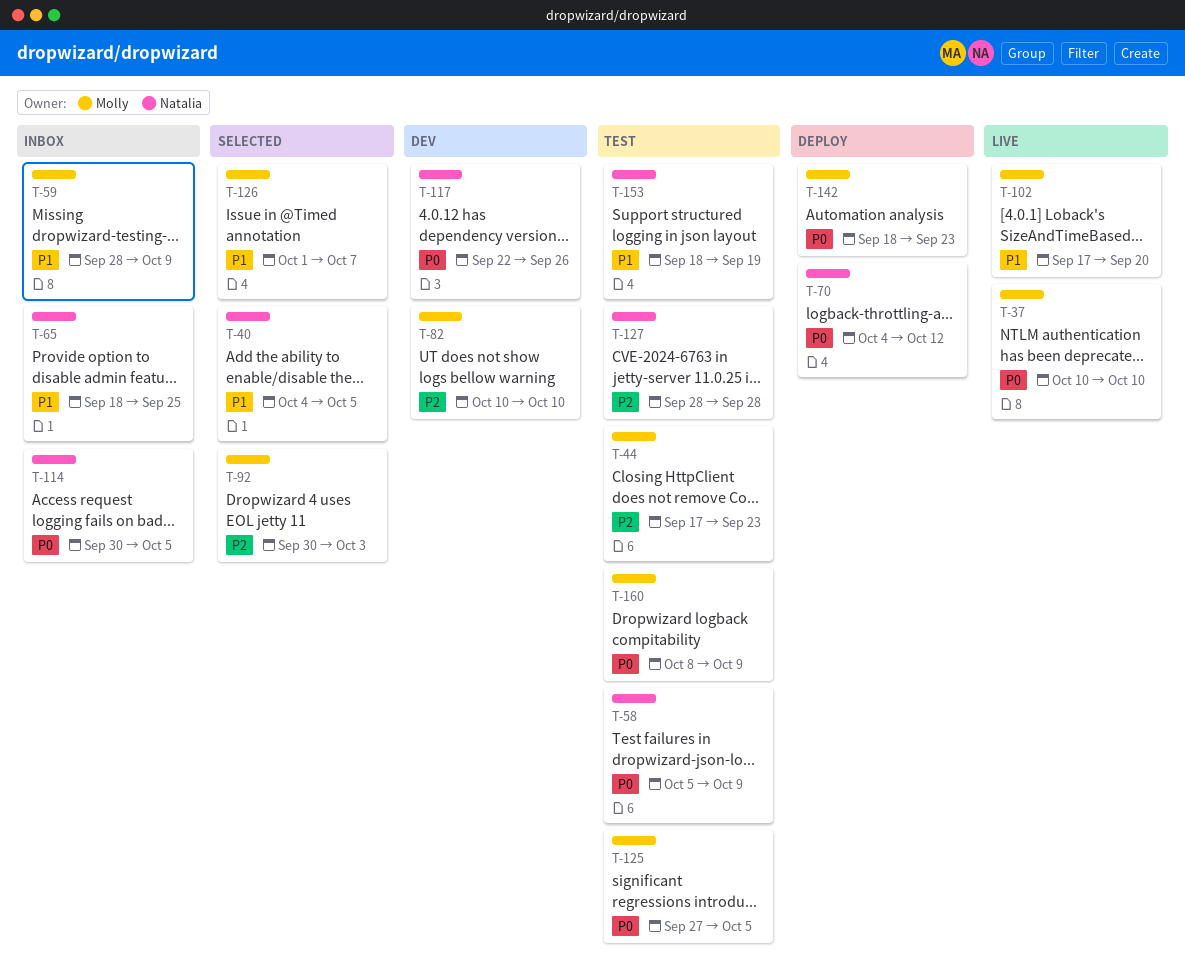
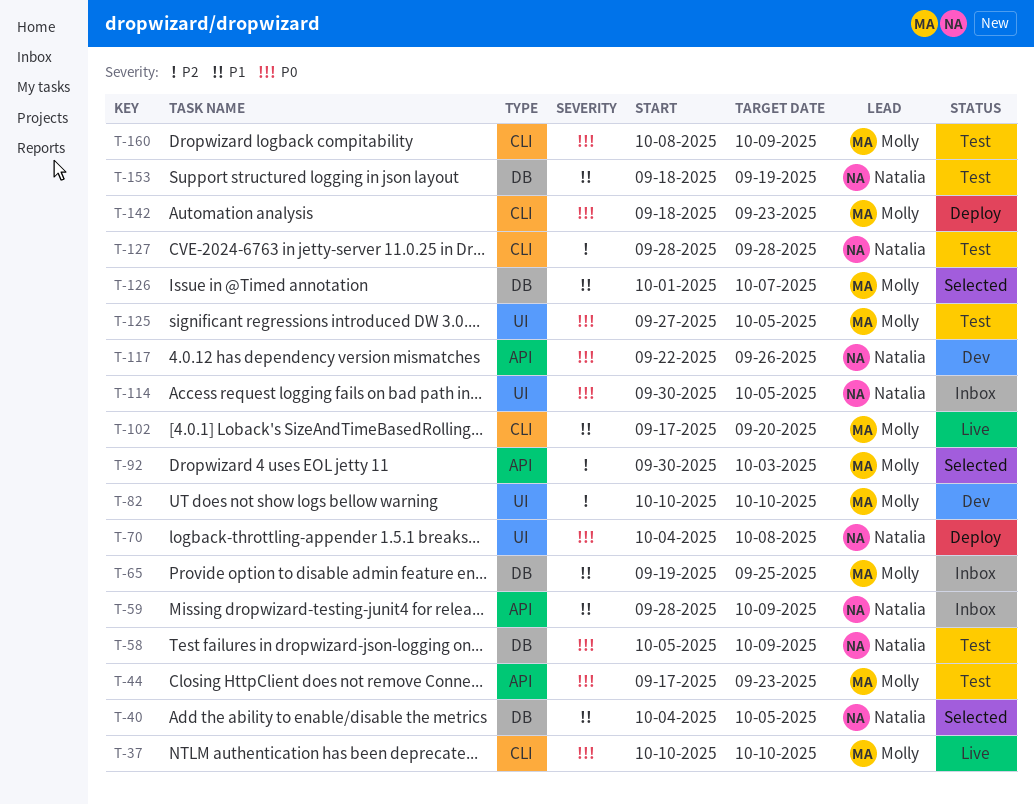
T-44, priority: P2 -> P0
T-59, owner: Molly -> Natalia
T-65, owner: Natalia -> Molly
T-65, start: Sep 18 -> Sep 19
T-70, due: Oct 12 -> Oct 8

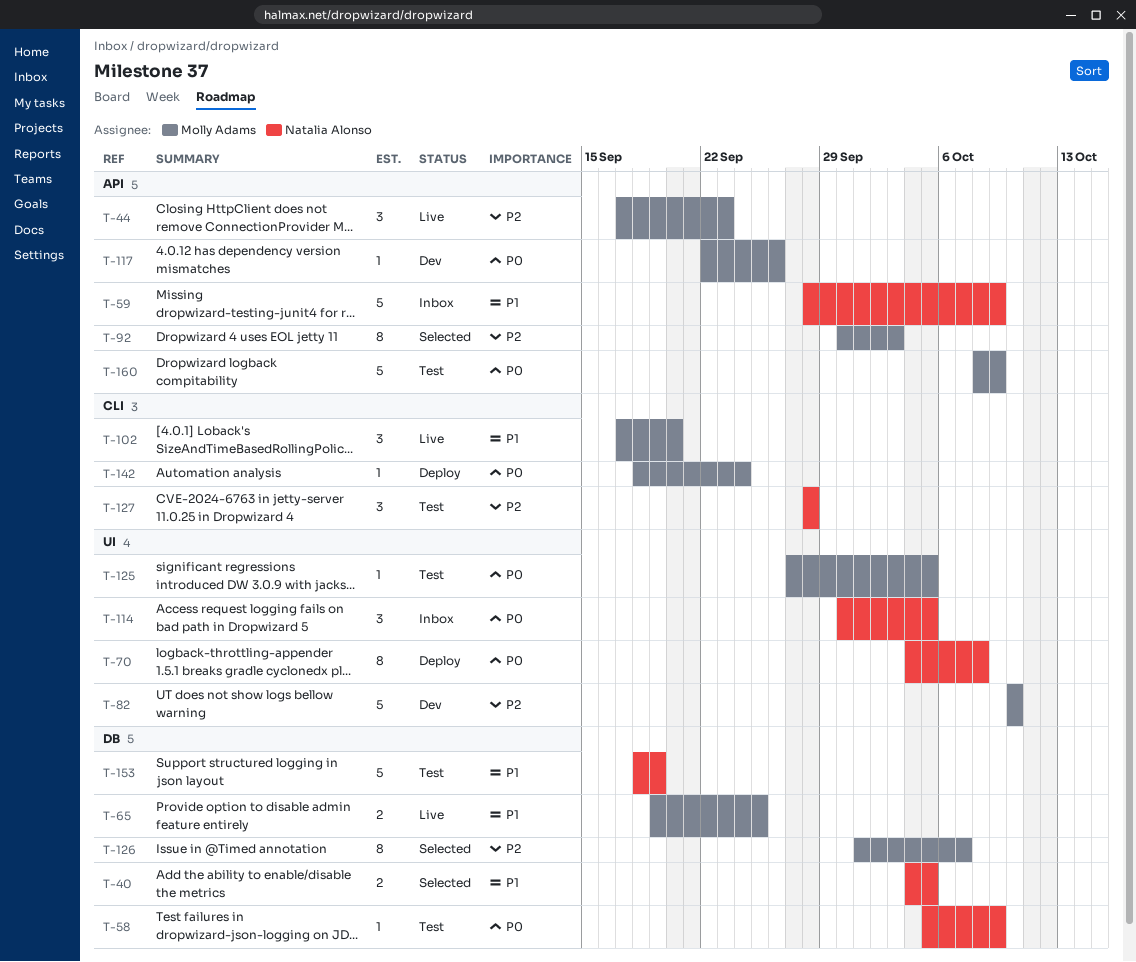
T-37: present -> none
T-44, status: Test -> Live
T-44, priority: P0 -> P2
T-65, status: Inbox -> Live
T-117, owner: Natalia Alonso -> Molly Adams
T-126, priority: P1 -> P2
T-142, due: Sep 23 -> Sep 24
T-160, label: CLI -> API

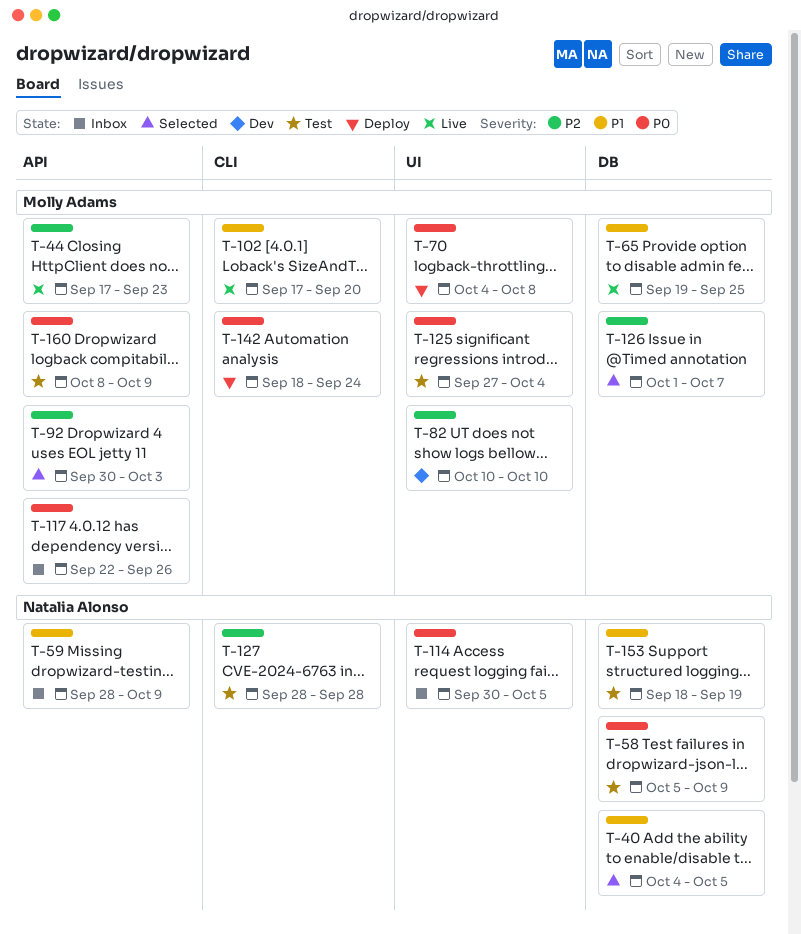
T-70, owner: Natalia Alonso -> Molly Adams
T-117, status: Dev -> Inbox
T-125, due: Oct 5 -> Oct 4

